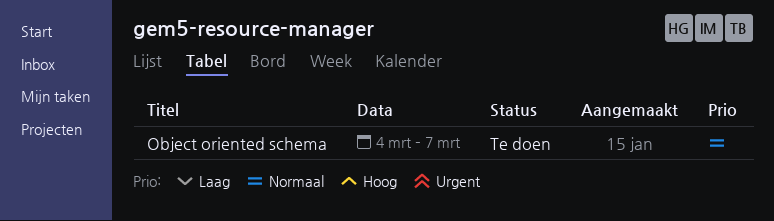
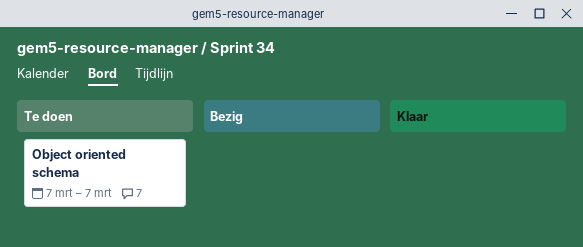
Object oriented schema, start: Mar 4 -> Mar 7

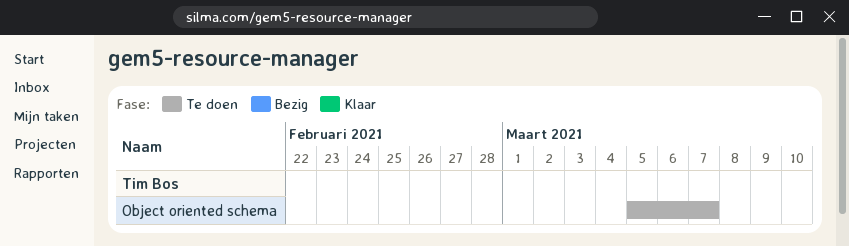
Object oriented schema, start: Mar 7 -> Mar 5

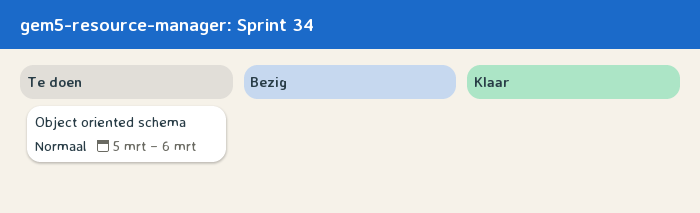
Object oriented schema, due: Mar 7 -> Mar 6

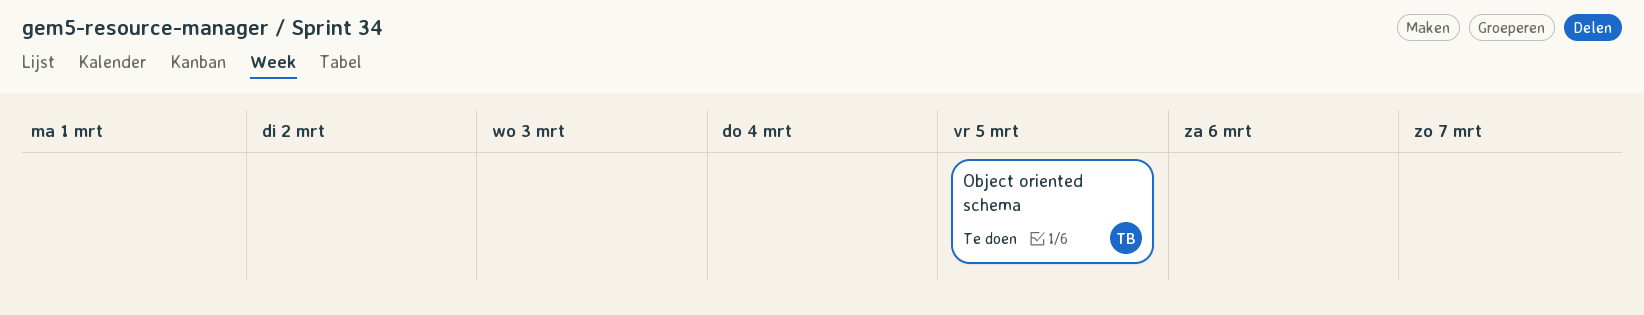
Object oriented schema, due: Mar 6 -> Mar 5

